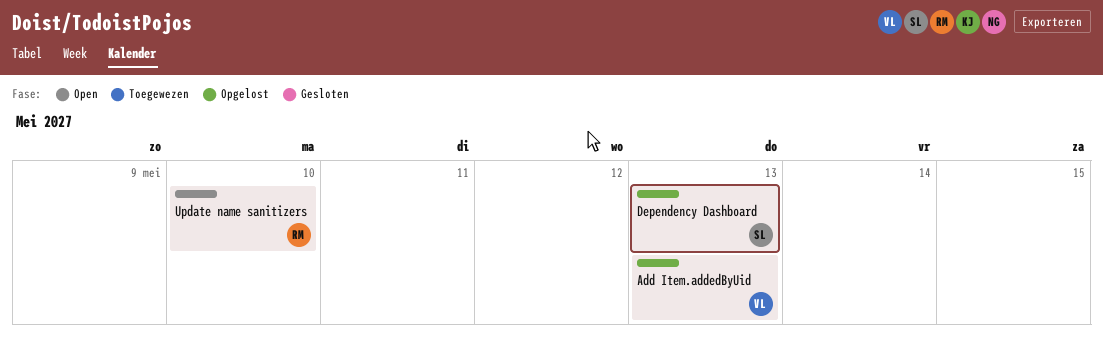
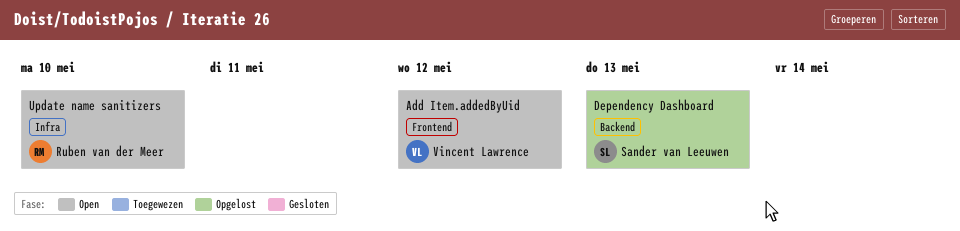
Add Item.addedByUid, status: Opgelost -> Open
Add Item.addedByUid, due: May 13 -> May 12

